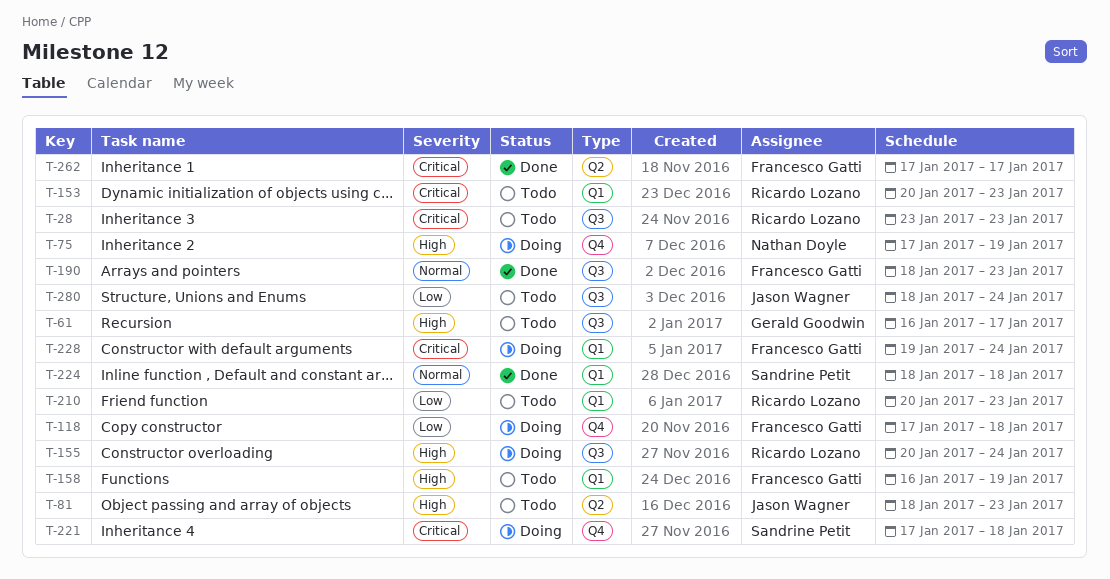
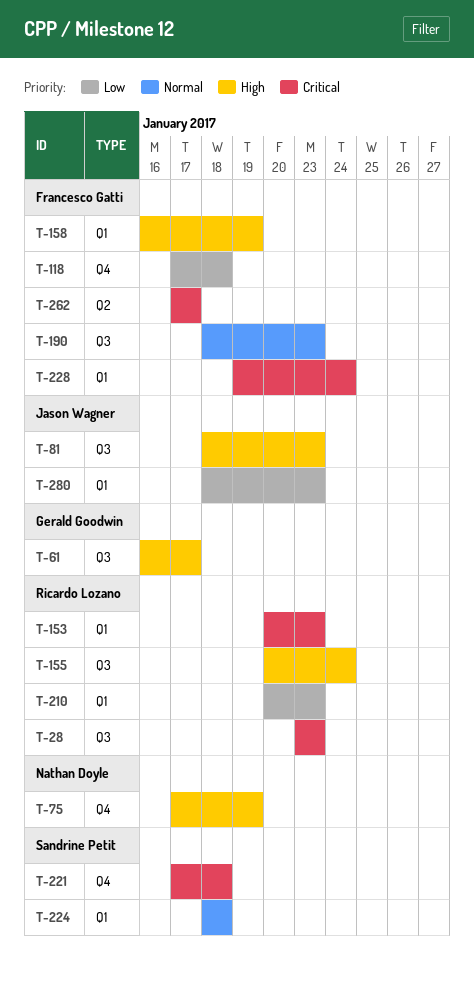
T-81, label: Q2 -> Q3
T-280, label: Q3 -> Q1
T-280, due: Jan 24 -> Jan 23

